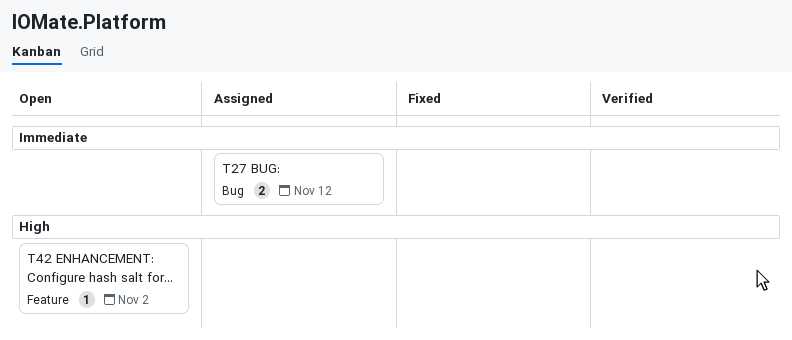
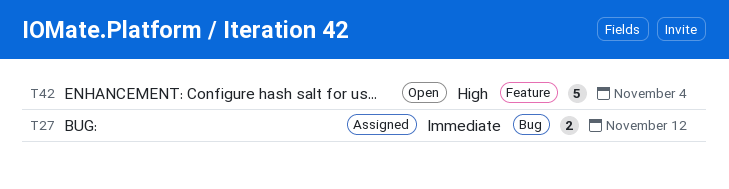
T42, estimate: 1 -> 5
T42, due: Nov 2 -> Nov 4

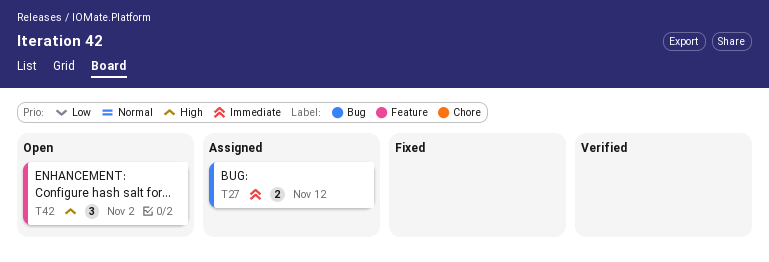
T42, estimate: 5 -> 3
T42, due: Nov 4 -> Nov 2

